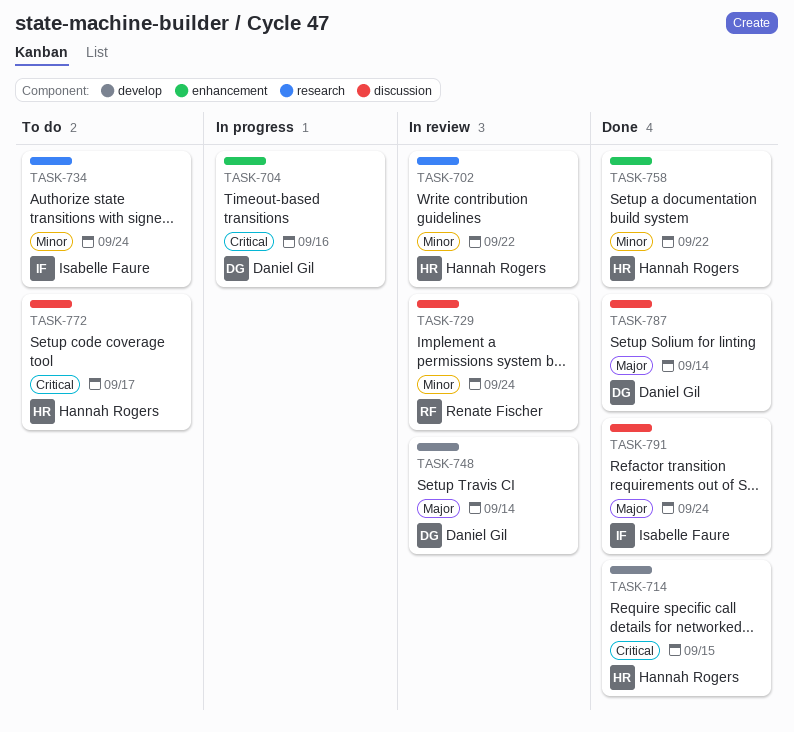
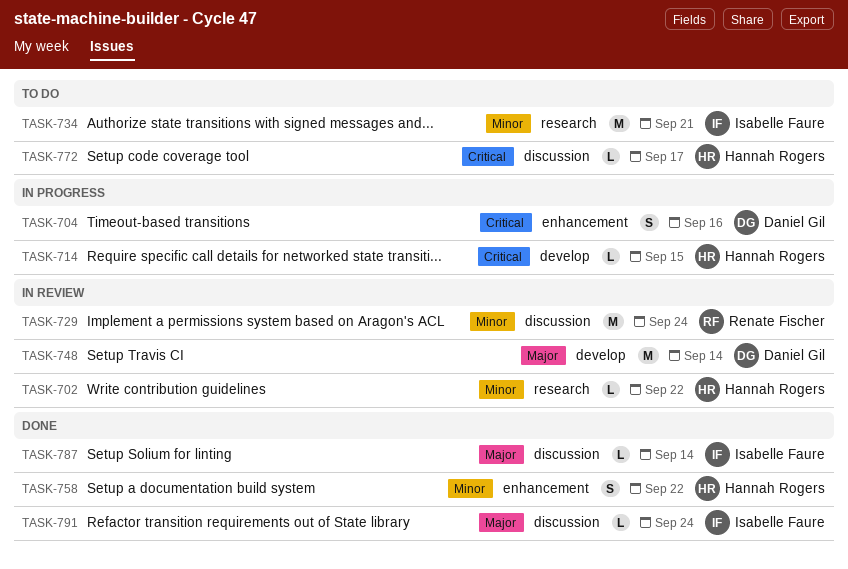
TASK-714, status: Done -> In progress
TASK-734, due: Sep 24 -> Sep 21
TASK-787, owner: Daniel Gil -> Isabelle Faure

